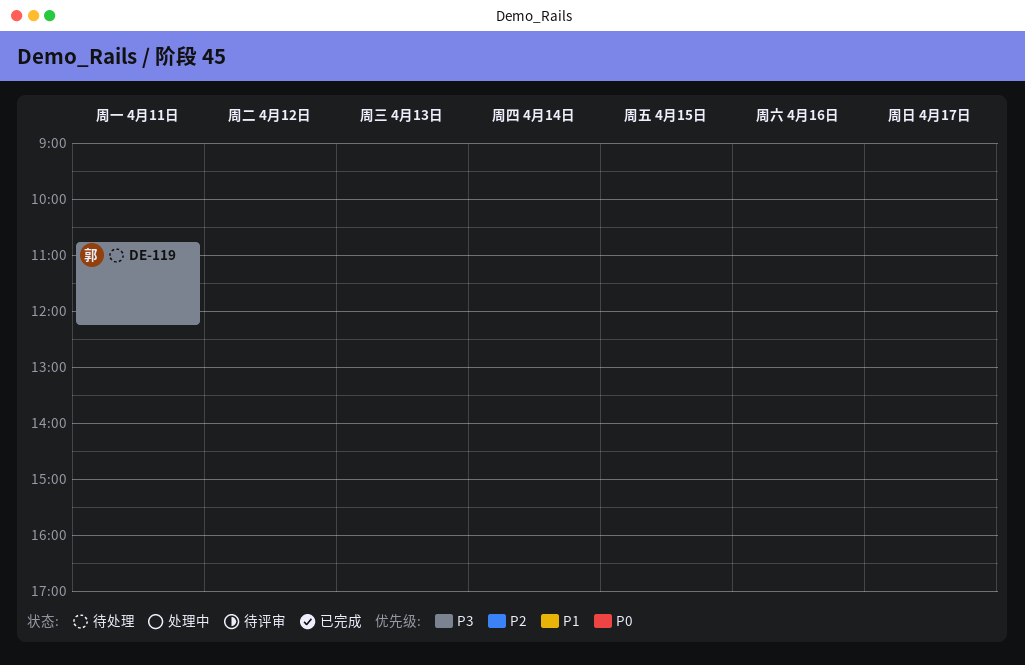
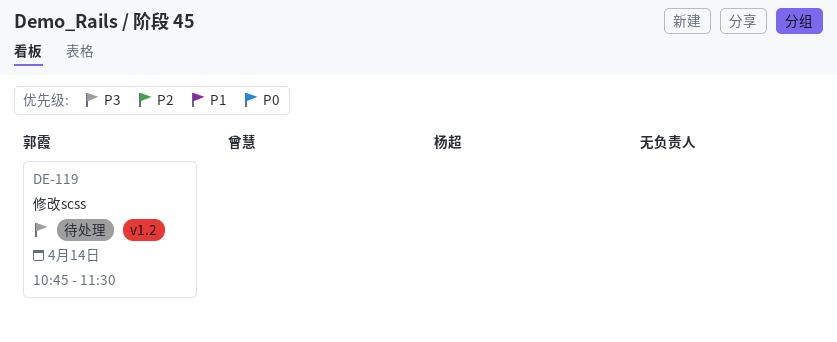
DE-119, day: Apr 11 -> Apr 14
DE-119, ends: 12:15 -> 11:30

